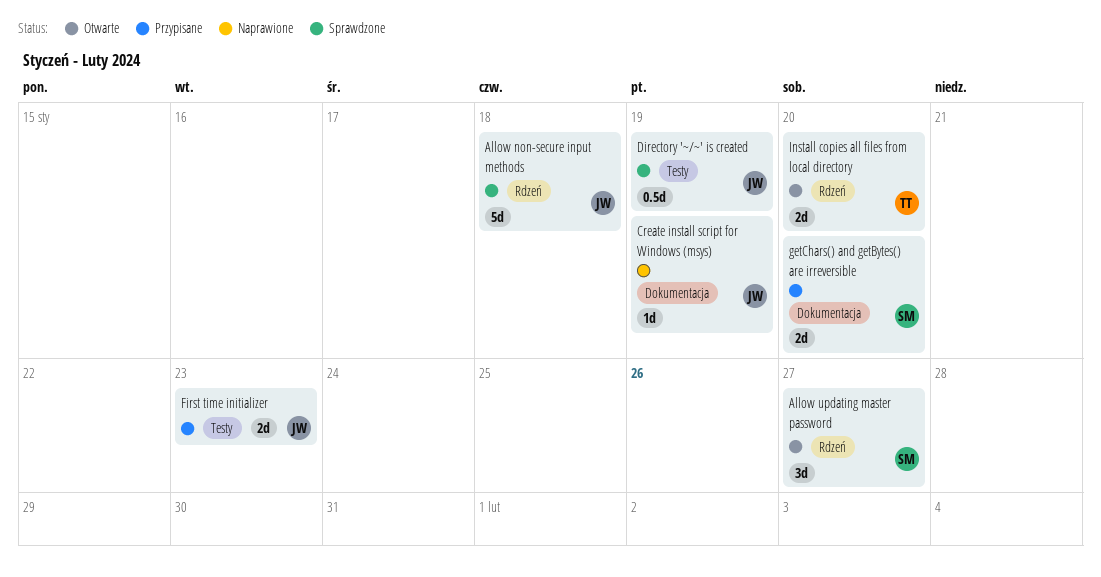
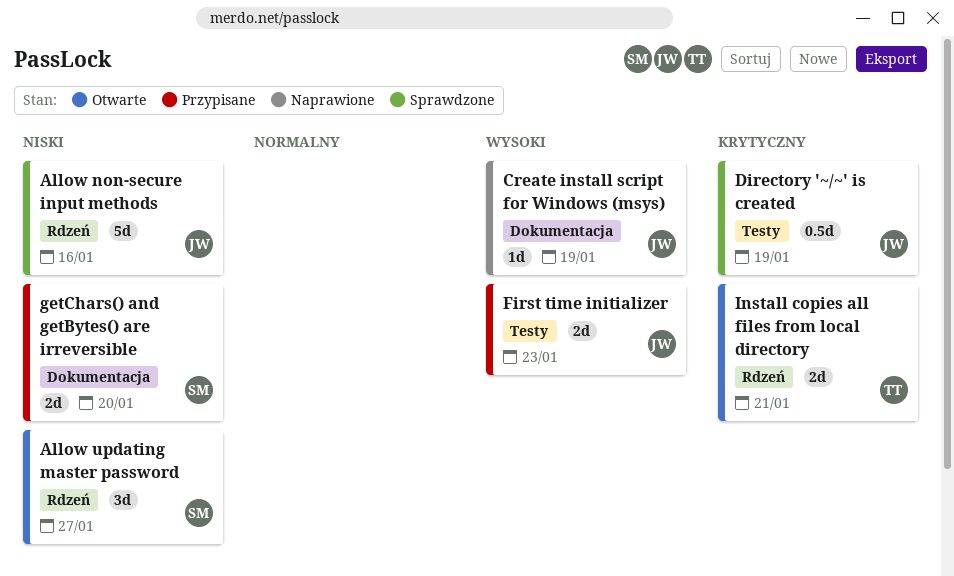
Allow non-secure input methods, due: Jan 18 -> Jan 16
Install copies all files from local directory, due: Jan 20 -> Jan 21

